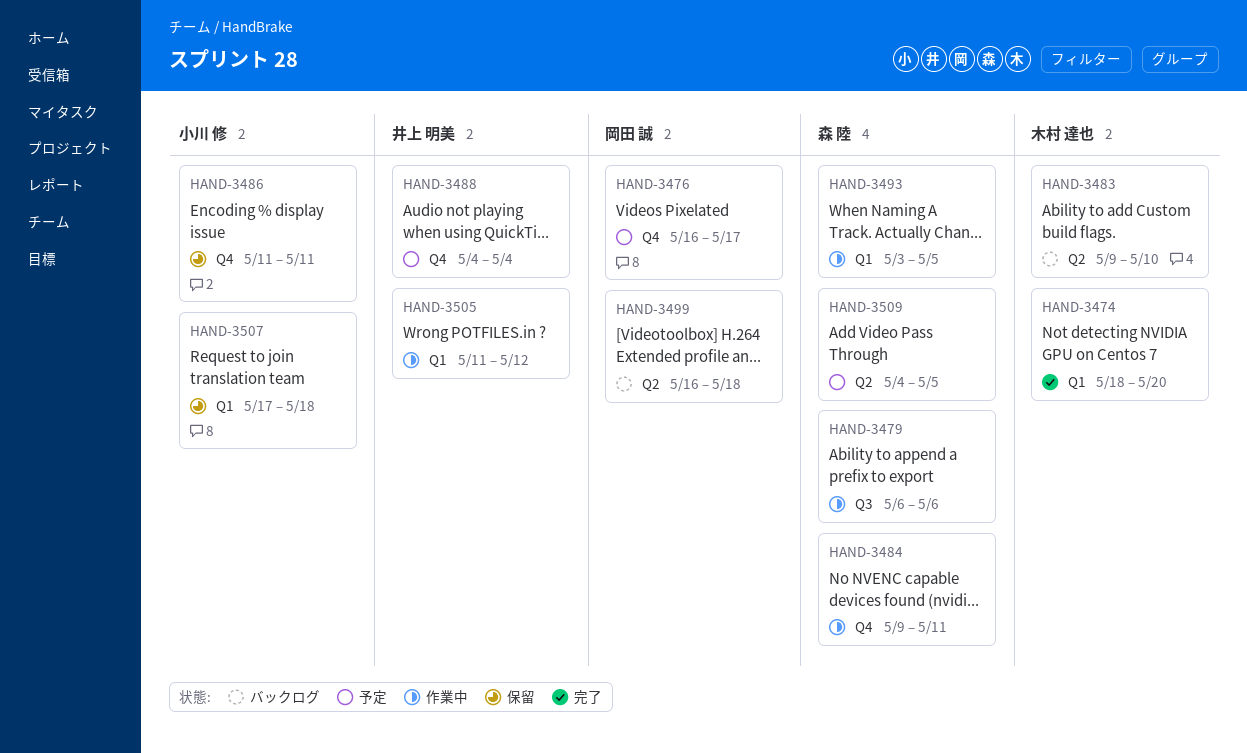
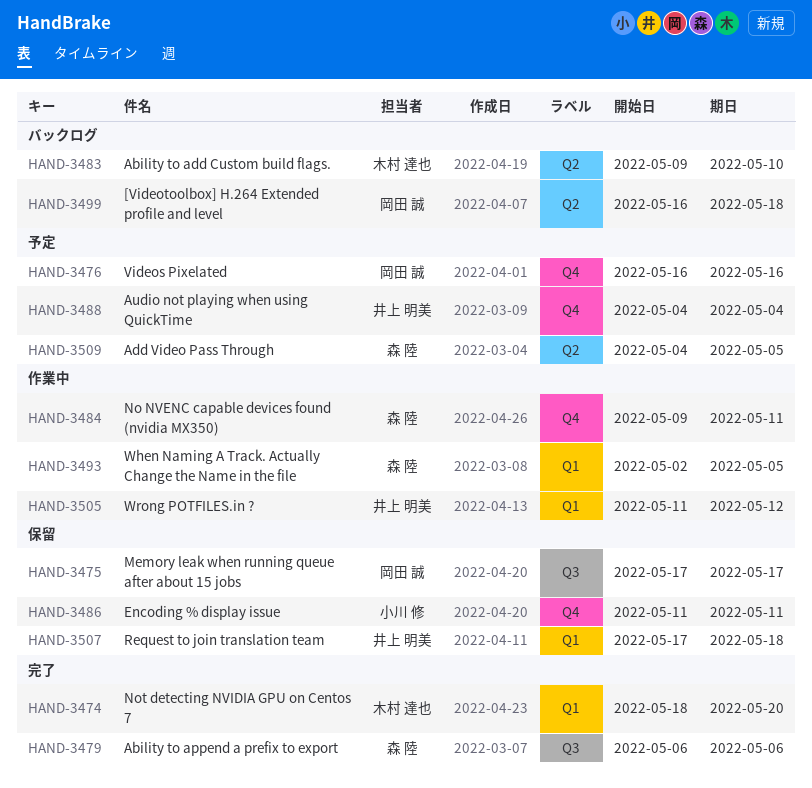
HAND-3475: none -> present
HAND-3476, due: May 17 -> May 16
HAND-3479, status: 作業中 -> 完了
HAND-3493, start: May 3 -> May 2
HAND-3507, owner: 小川 修 -> 井上 明美

